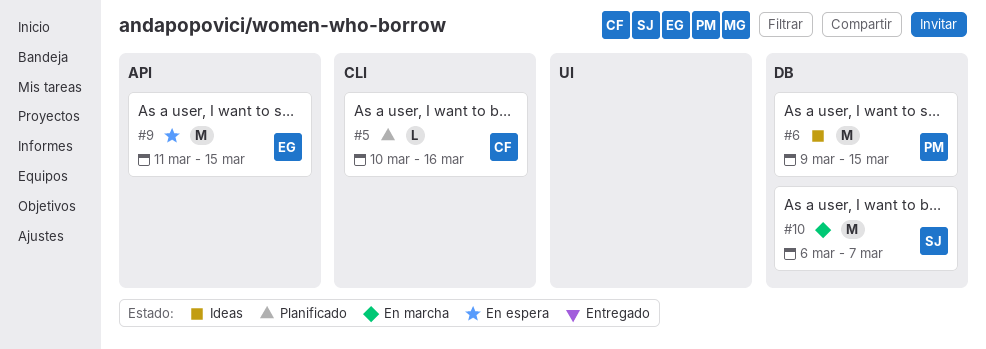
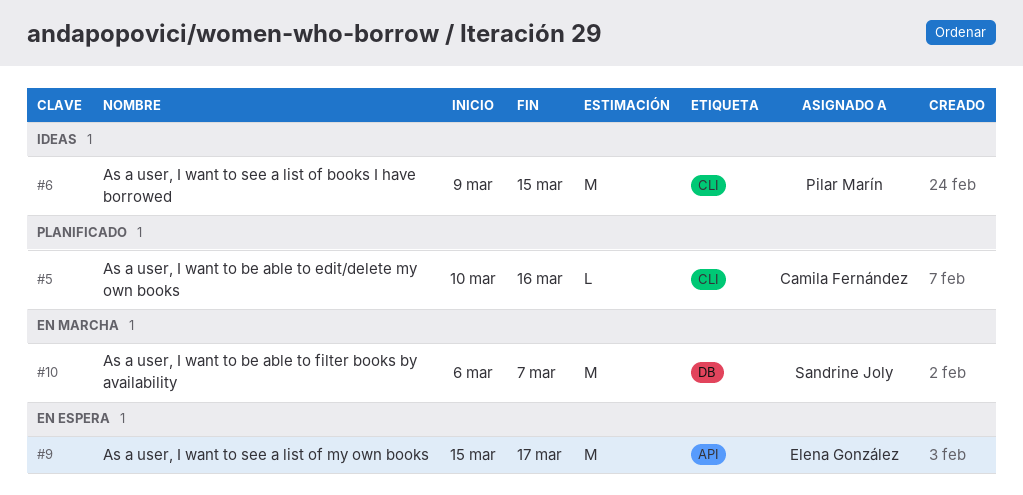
#6, label: DB -> CLI
#9, start: Mar 11 -> Mar 15
#9, due: Mar 15 -> Mar 17

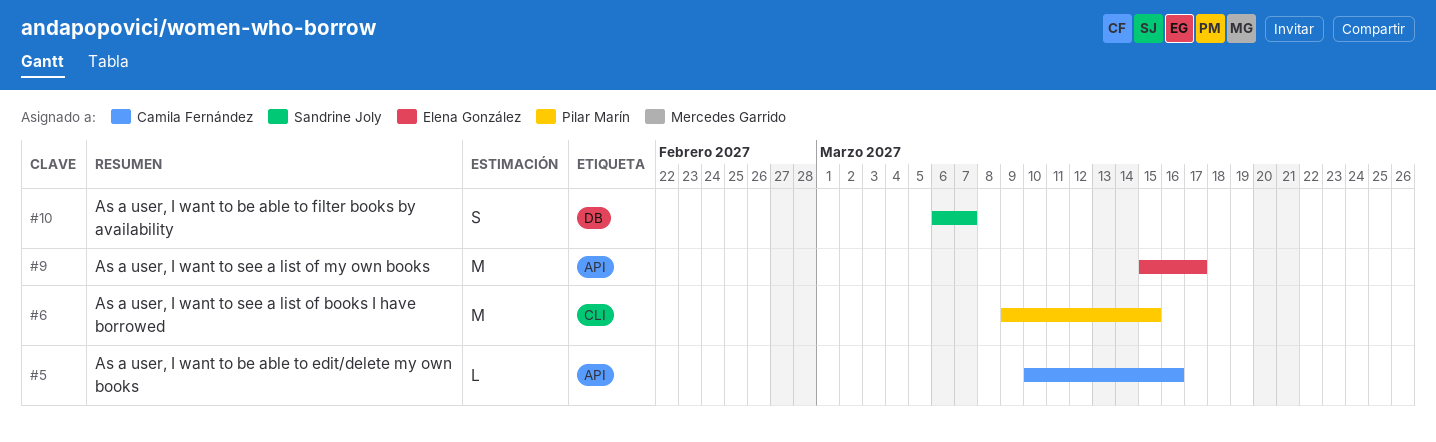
#5, label: CLI -> API
#10, estimate: M -> S

